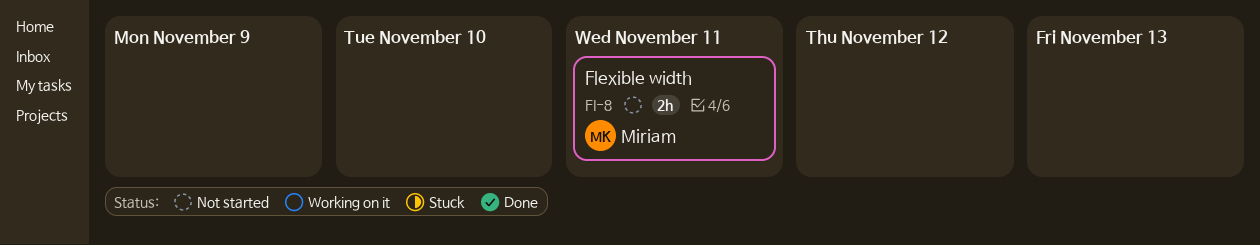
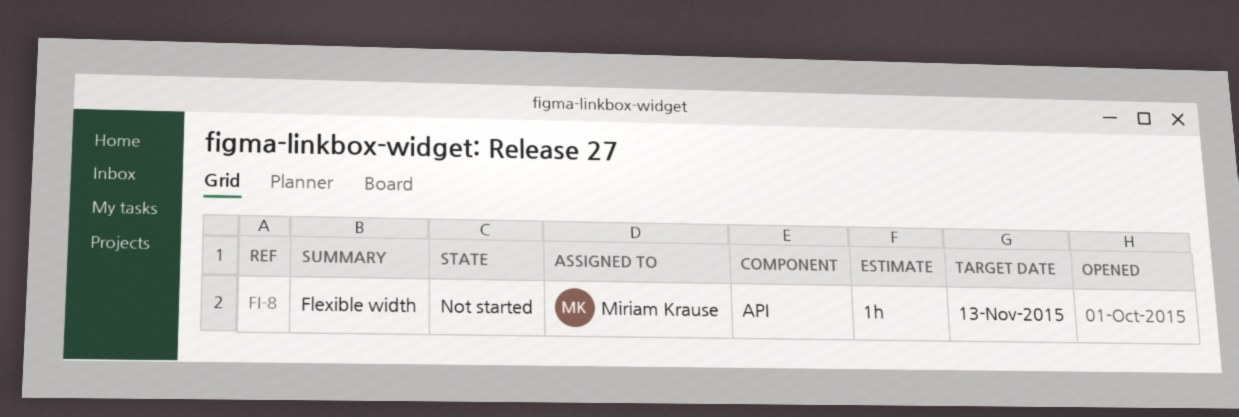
FI-8, estimate: 2h -> 1h
FI-8, due: Nov 11 -> Nov 13

